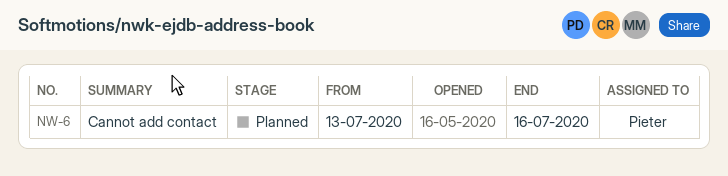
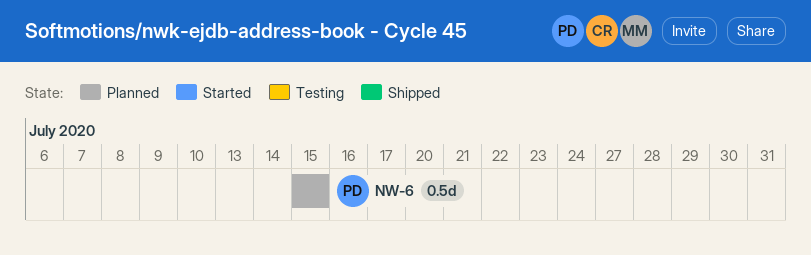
NW-6, start: Jul 13 -> Jul 15
NW-6, due: Jul 16 -> Jul 15

